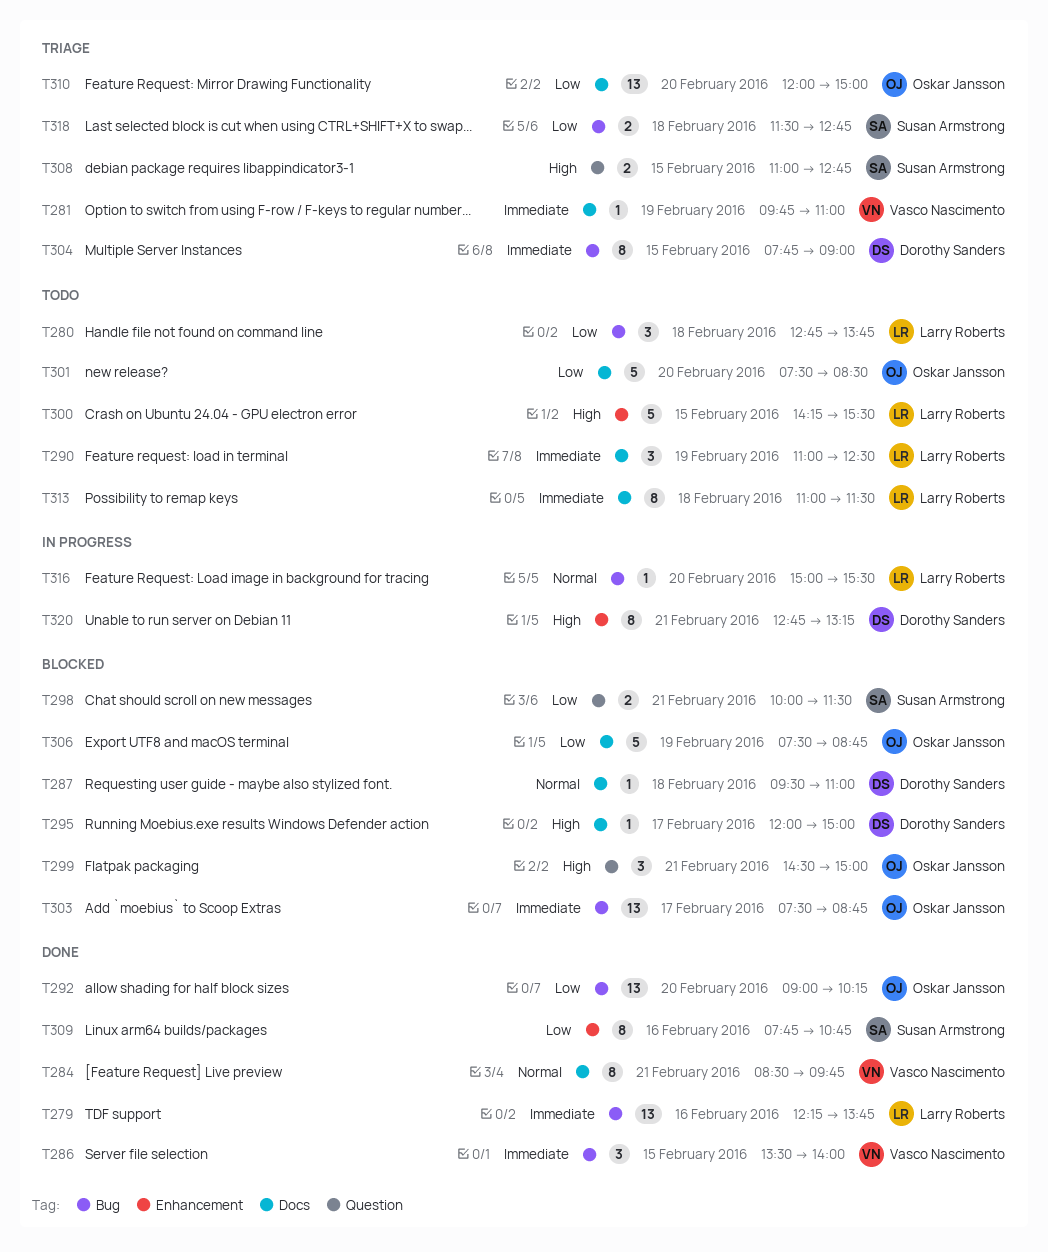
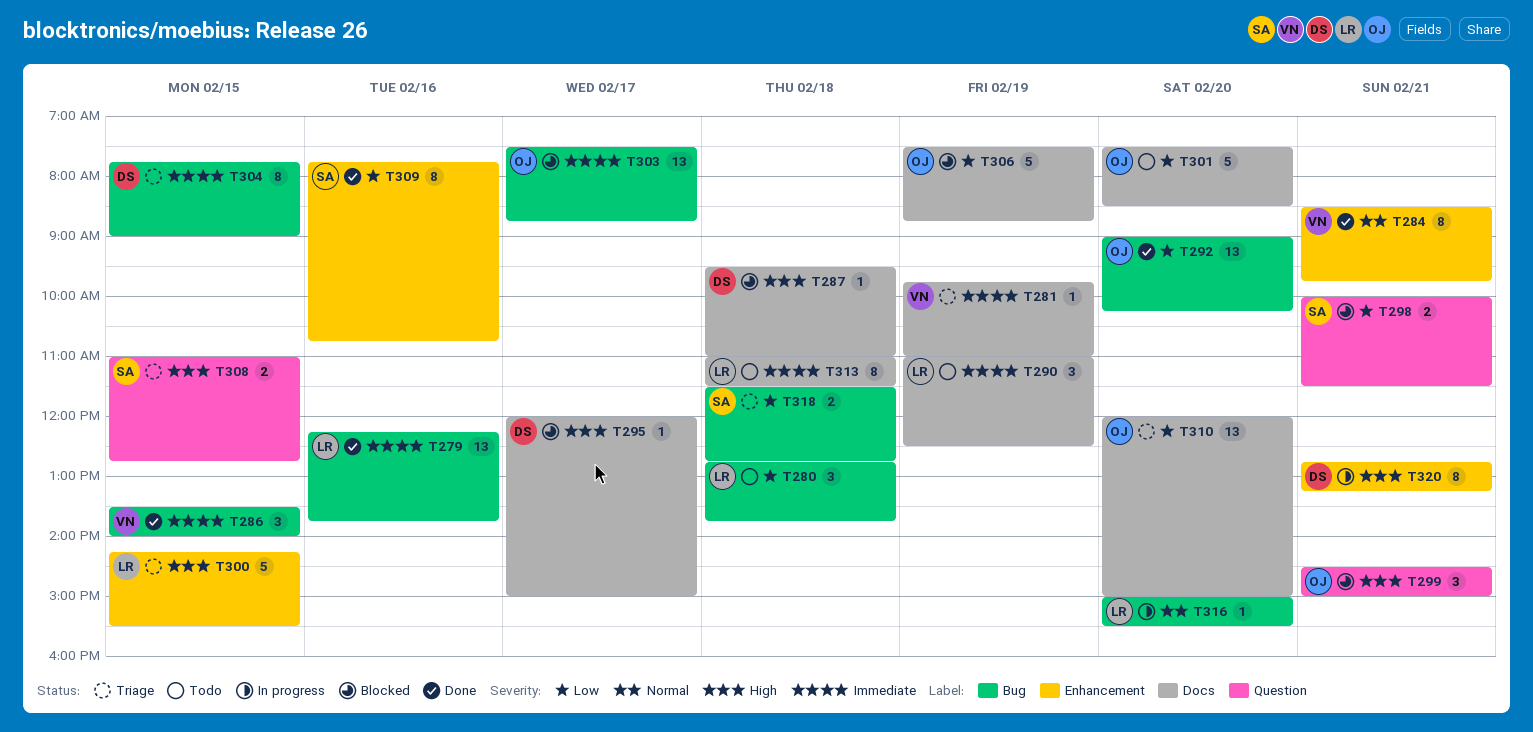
T284, label: Docs -> Enhancement
T287, priority: Normal -> High
T300, status: Todo -> Triage

